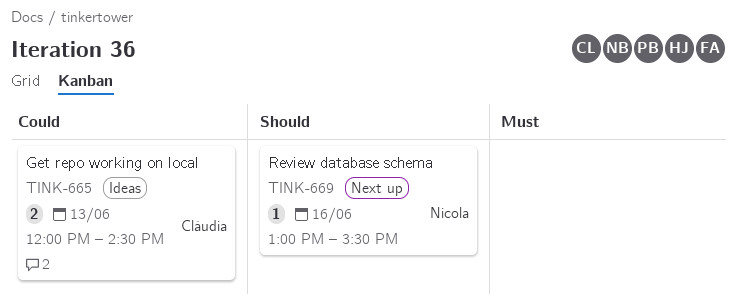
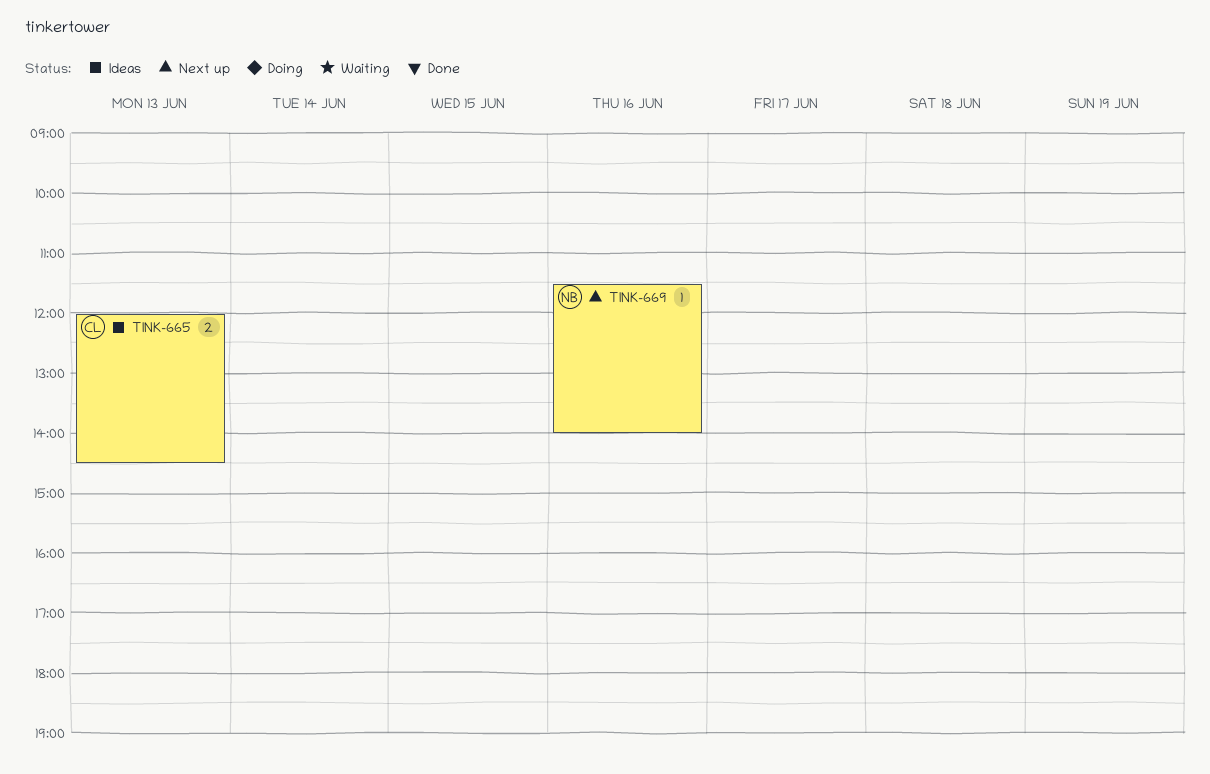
TINK-669, begins: 13:00 -> 11:30
TINK-669, ends: 15:30 -> 14:00

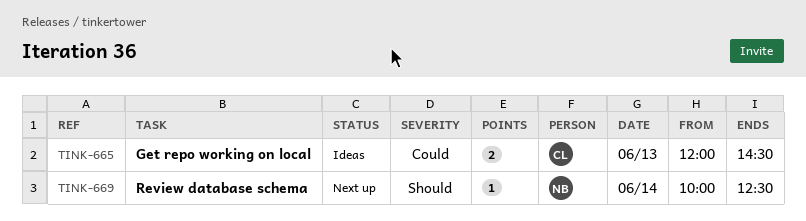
TINK-669, day: Jun 16 -> Jun 14
TINK-669, begins: 11:30 -> 10:00
TINK-669, ends: 14:00 -> 12:30

